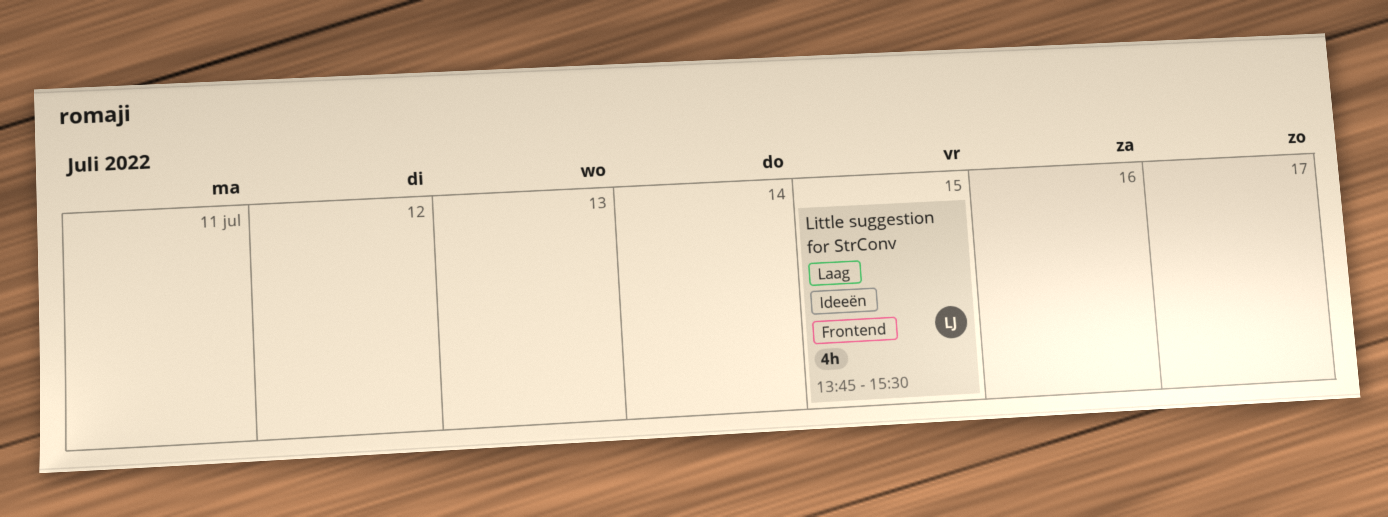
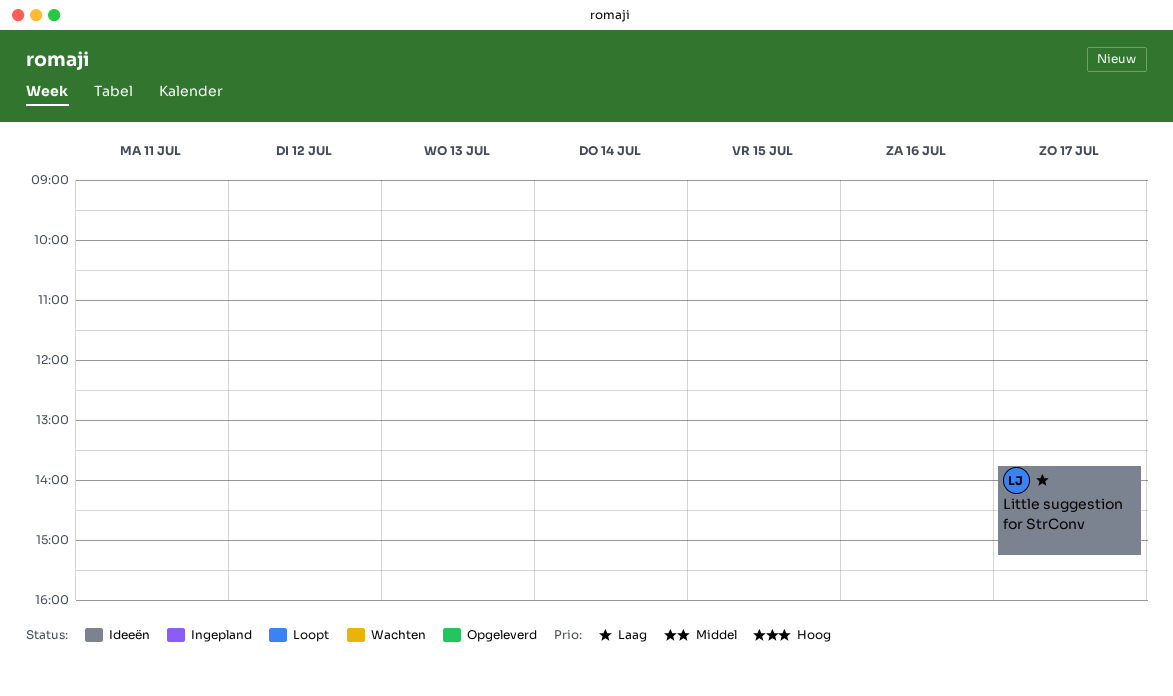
Little suggestion for StrConv, day: Jul 15 -> Jul 17
Little suggestion for StrConv, ends: 15:30 -> 15:15

